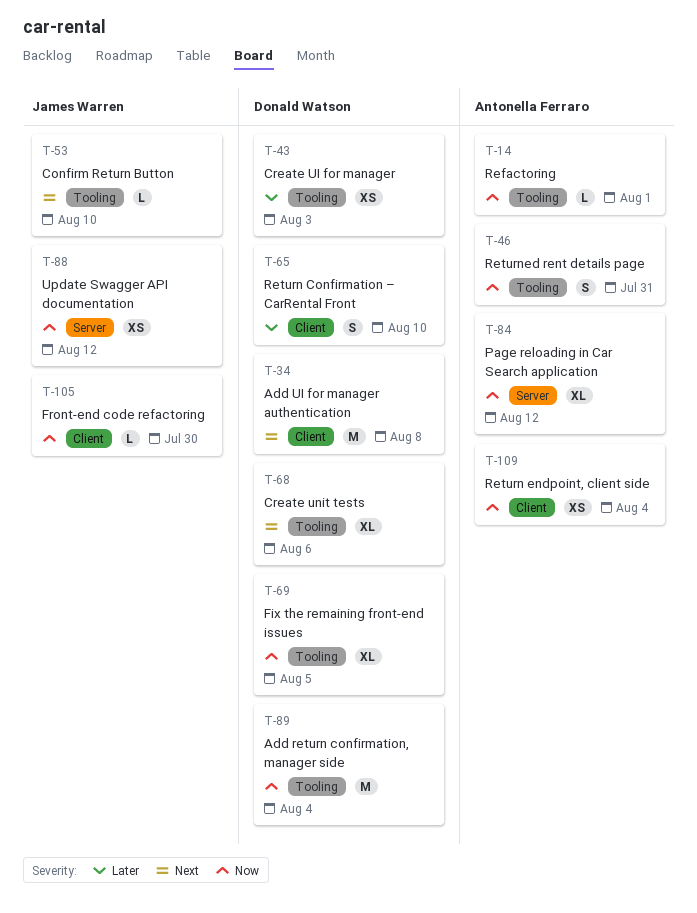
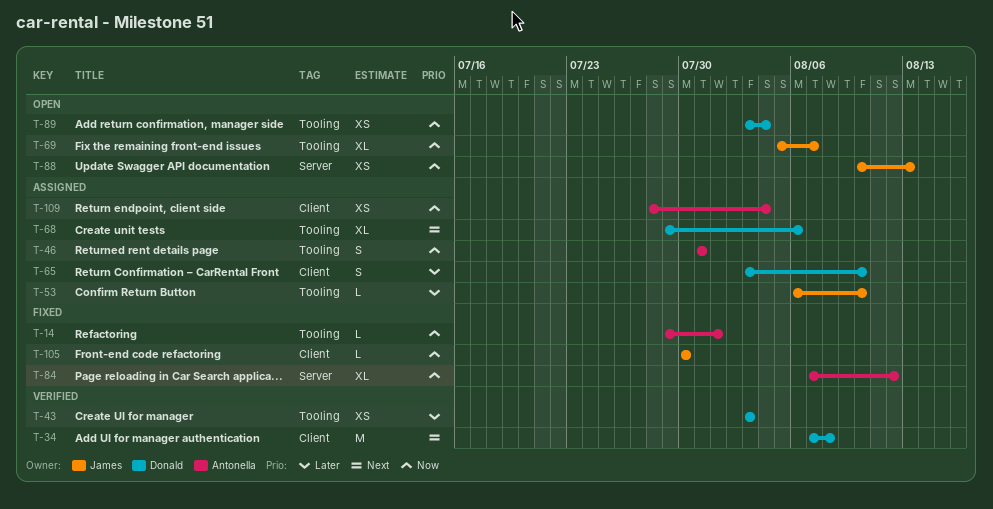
T-53, priority: Next -> Later
T-69, owner: Donald Watson -> James Warren
T-69, due: Aug 5 -> Aug 7
T-88, due: Aug 12 -> Aug 13
T-89, estimate: M -> XS

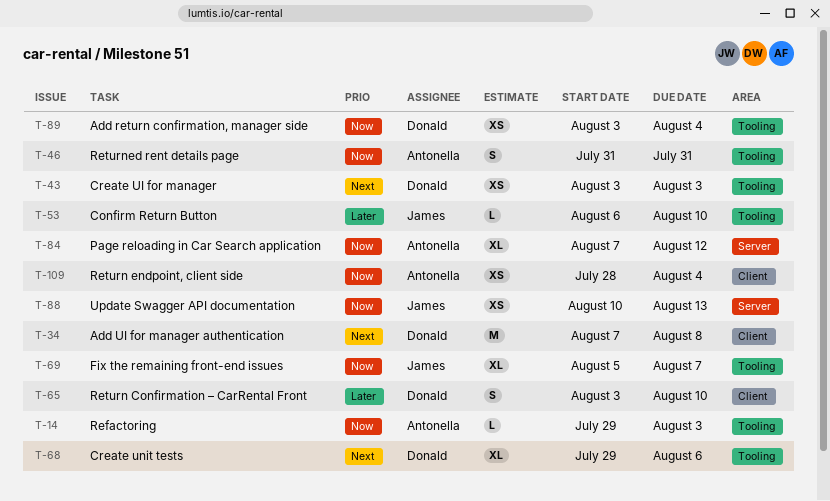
T-14, due: Aug 1 -> Aug 3
T-43, priority: Later -> Next
T-105: present -> none

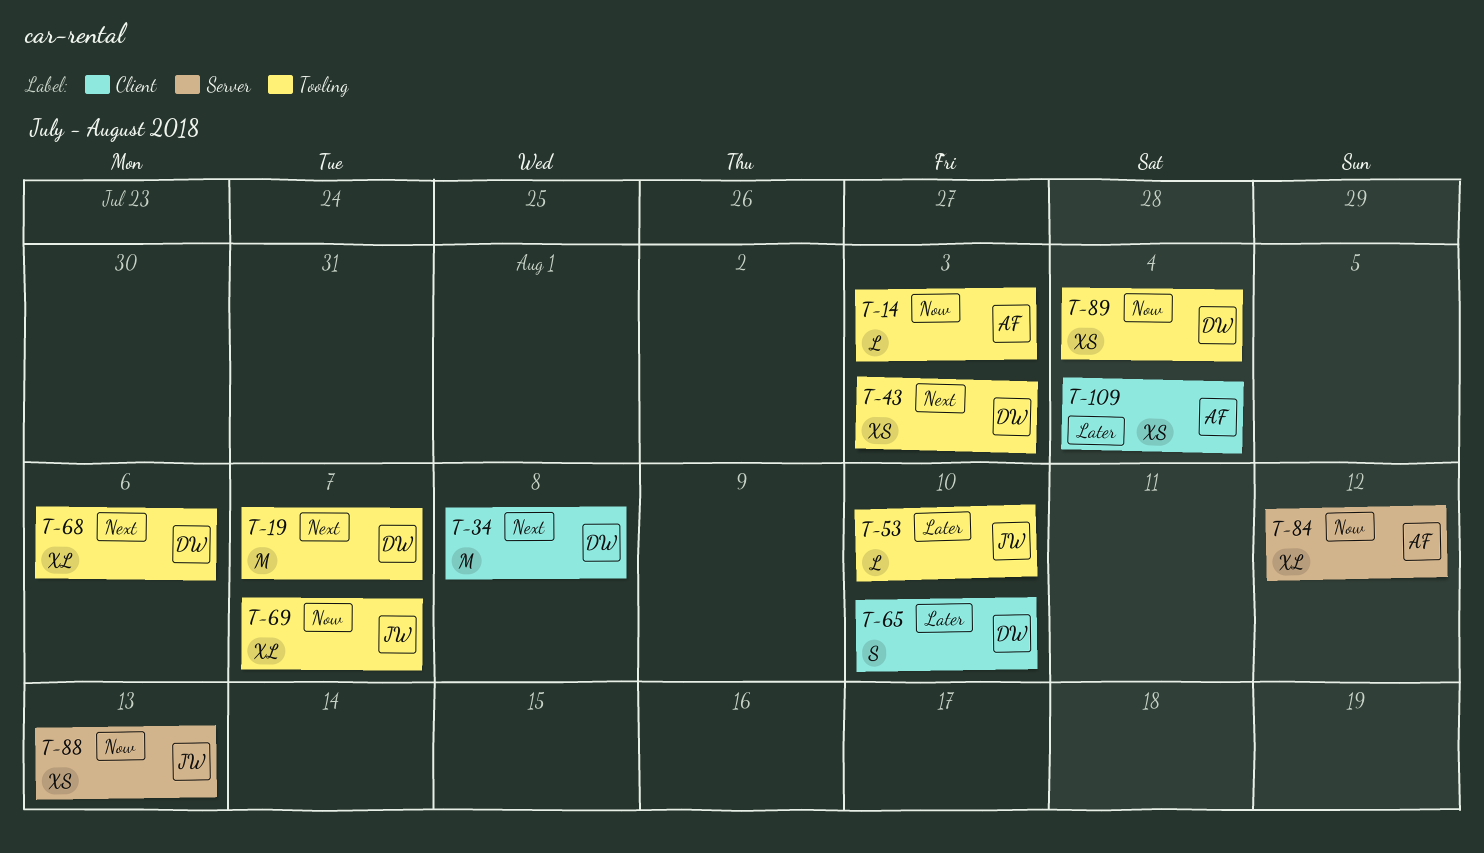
T-19: none -> present
T-46: present -> none
T-109, priority: Now -> Later

